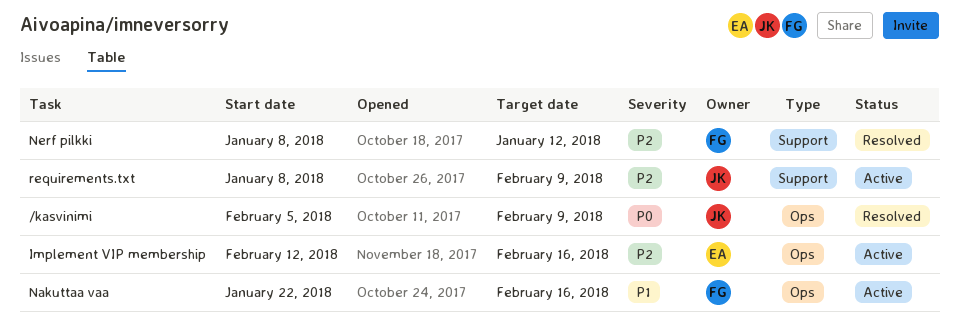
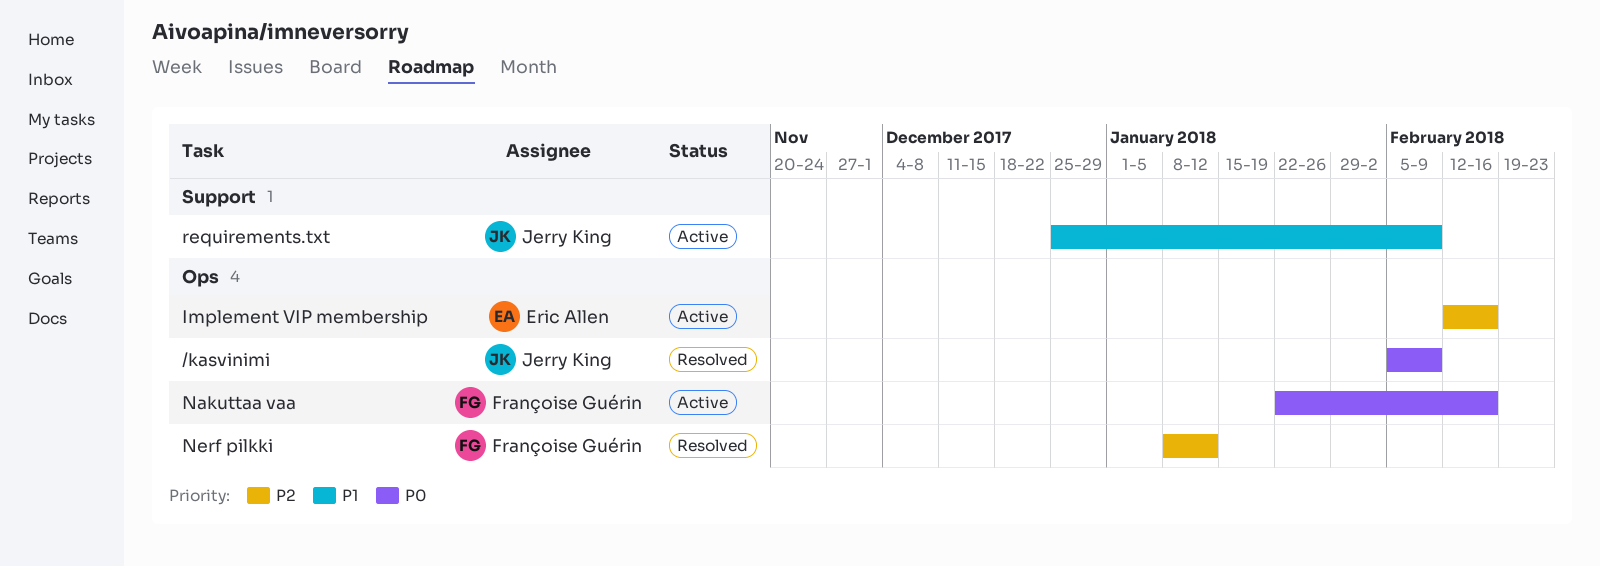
Nakuttaa vaa, priority: P1 -> P0
Nerf pilkki, label: Support -> Ops
requirements.txt, priority: P2 -> P1
requirements.txt, start: Jan 8 -> Dec 25

